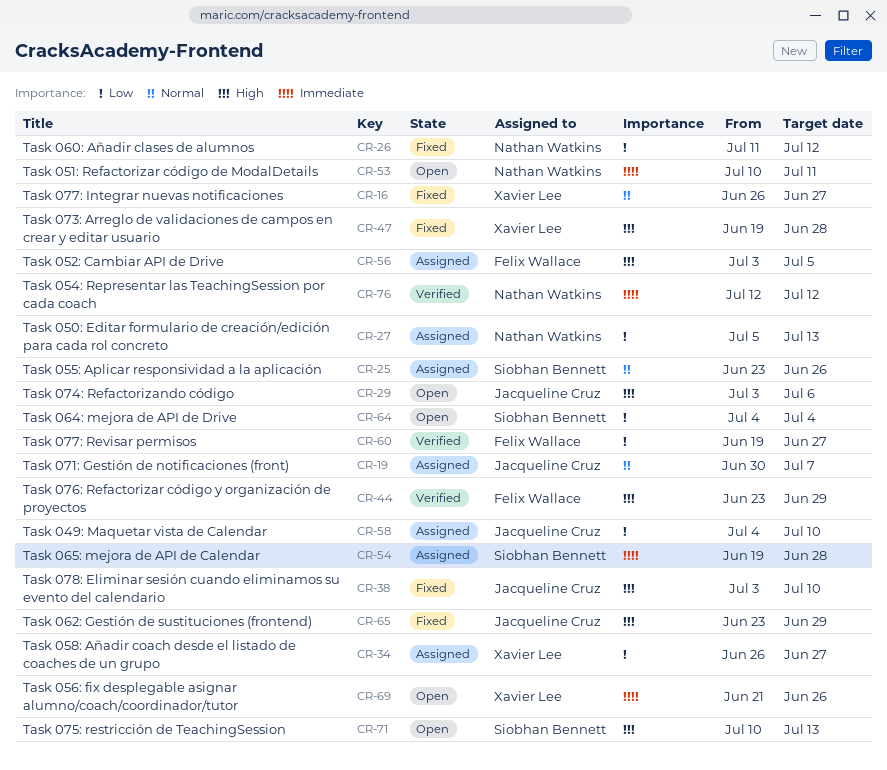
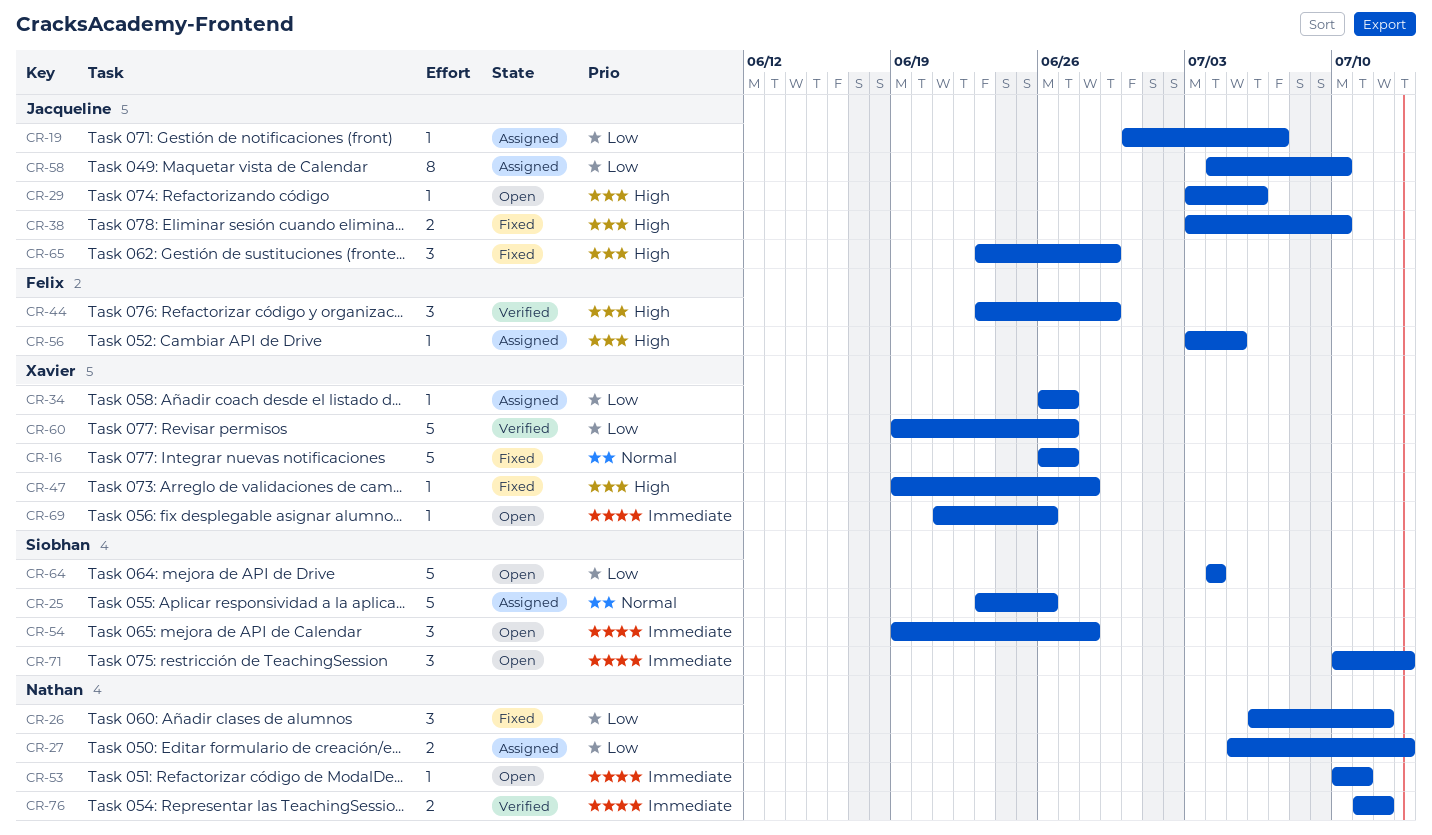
CR-19, priority: Normal -> Low
CR-26, start: Jul 11 -> Jul 6
CR-54, status: Assigned -> Open
CR-60, owner: Felix Wallace -> Xavier Lee
CR-71, priority: High -> Immediate
CR-76, start: Jul 12 -> Jul 11

